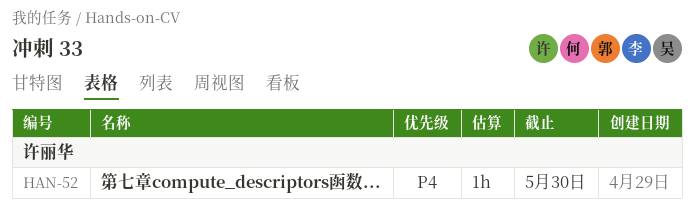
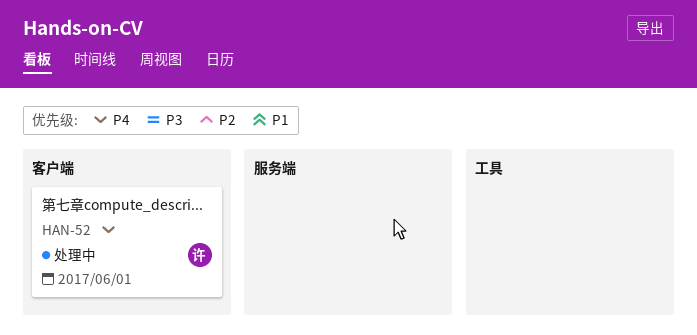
HAN-52, due: May 30 -> Jun 1

